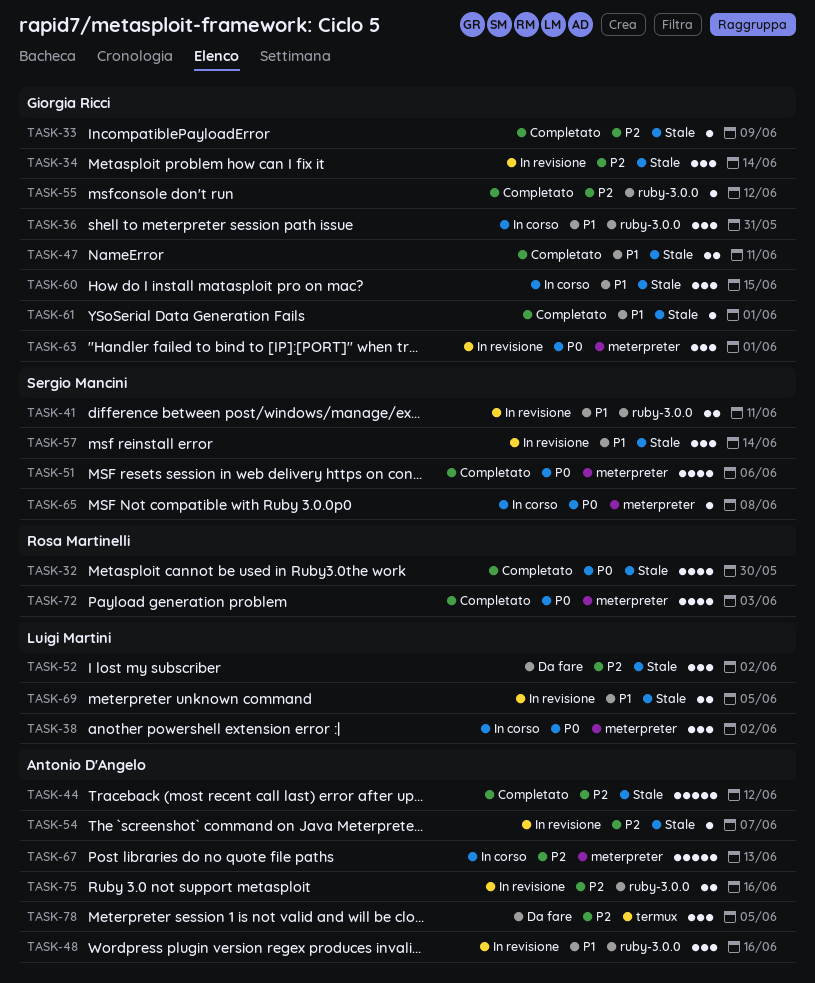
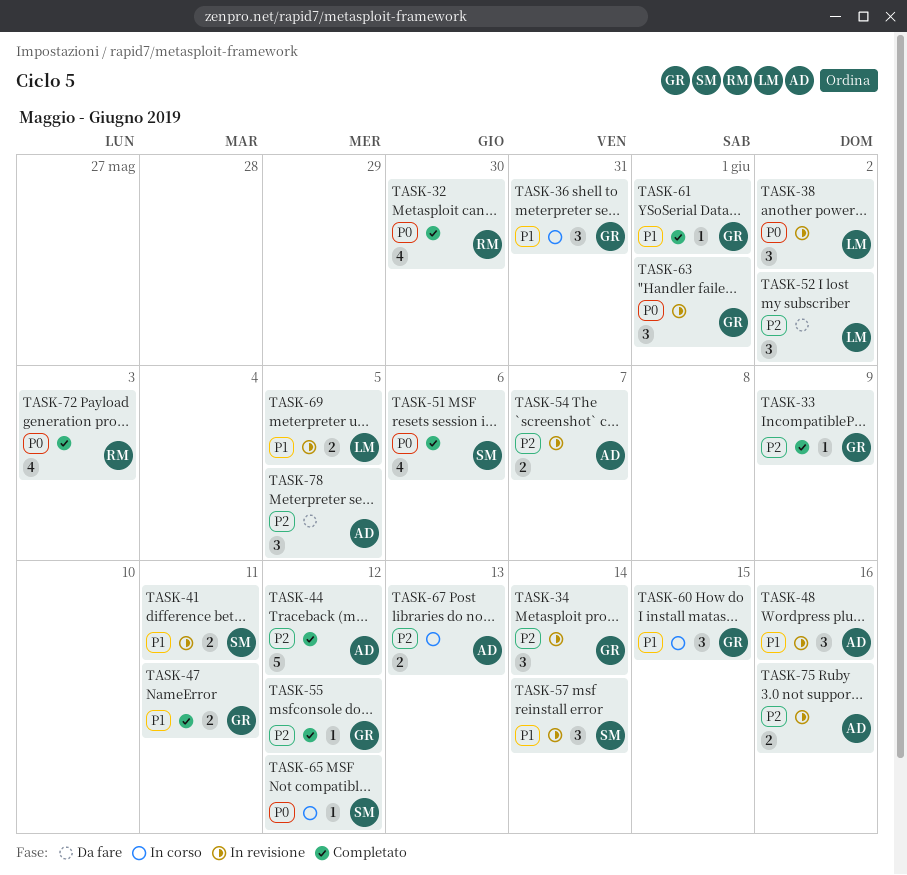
TASK-38, status: In corso -> In revisione
TASK-54, estimate: 1 -> 2
TASK-65, due: Jun 8 -> Jun 12
TASK-67, estimate: 5 -> 2

